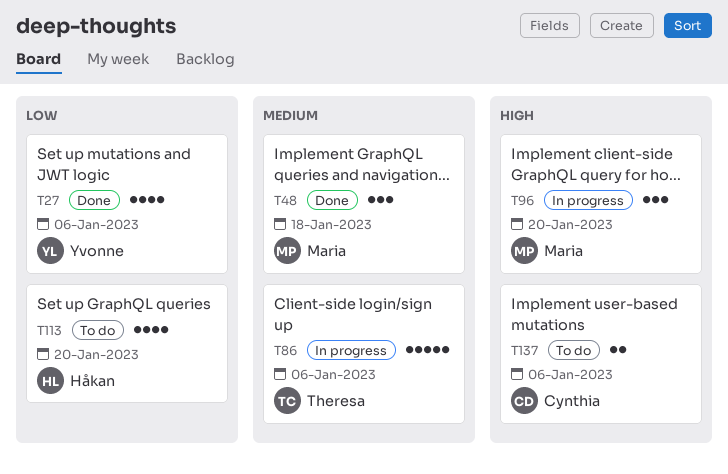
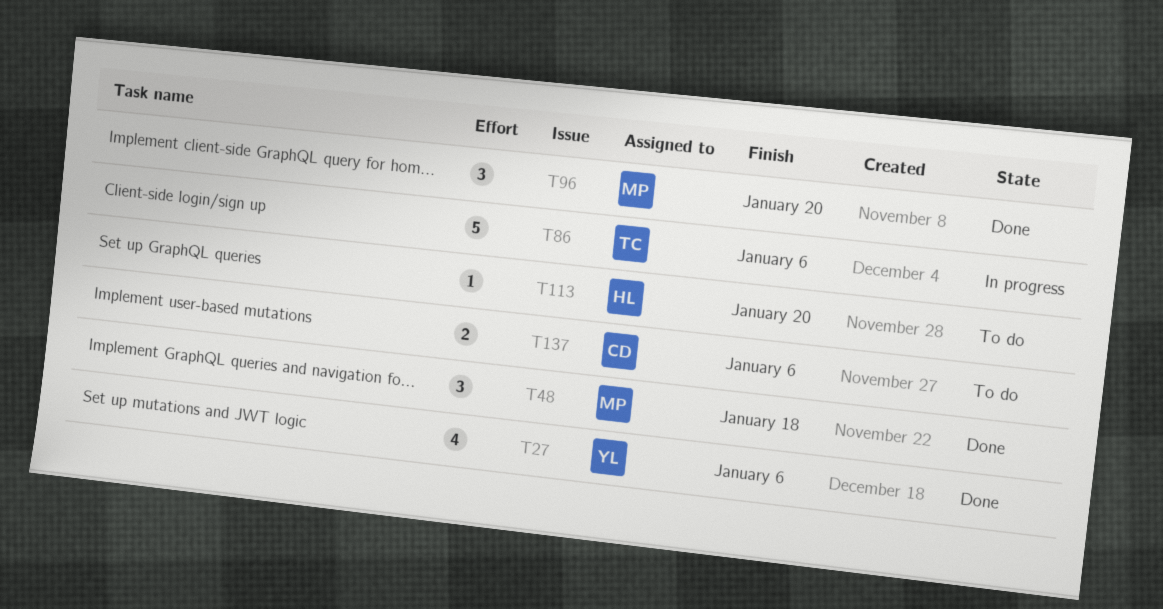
T96, status: In progress -> Done
T113, estimate: 4 -> 1

